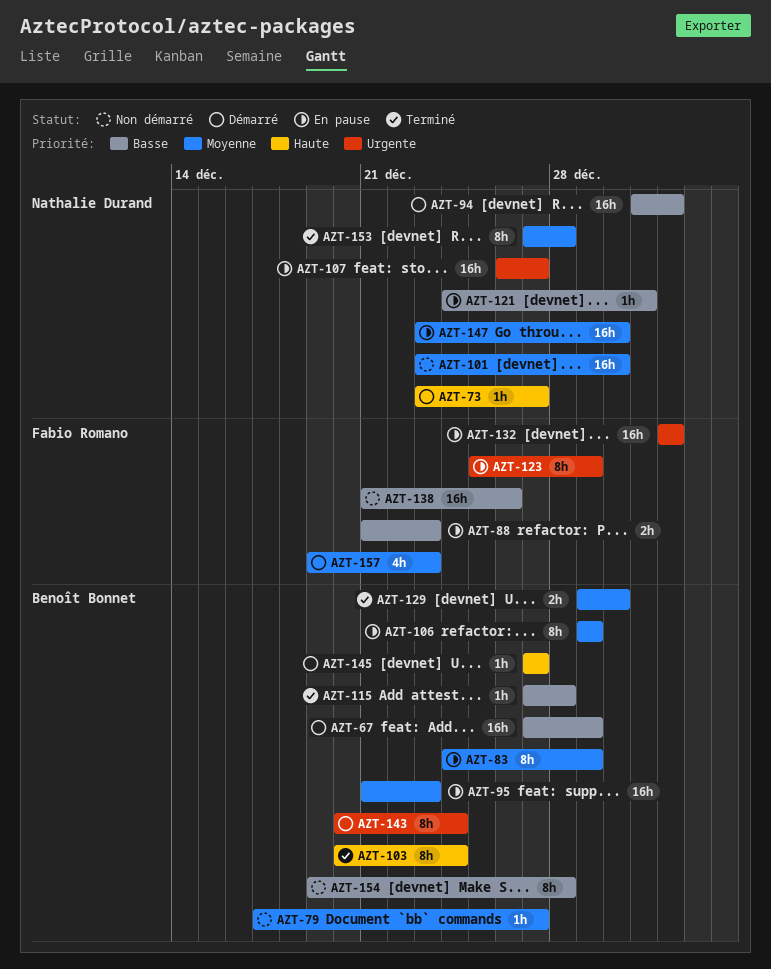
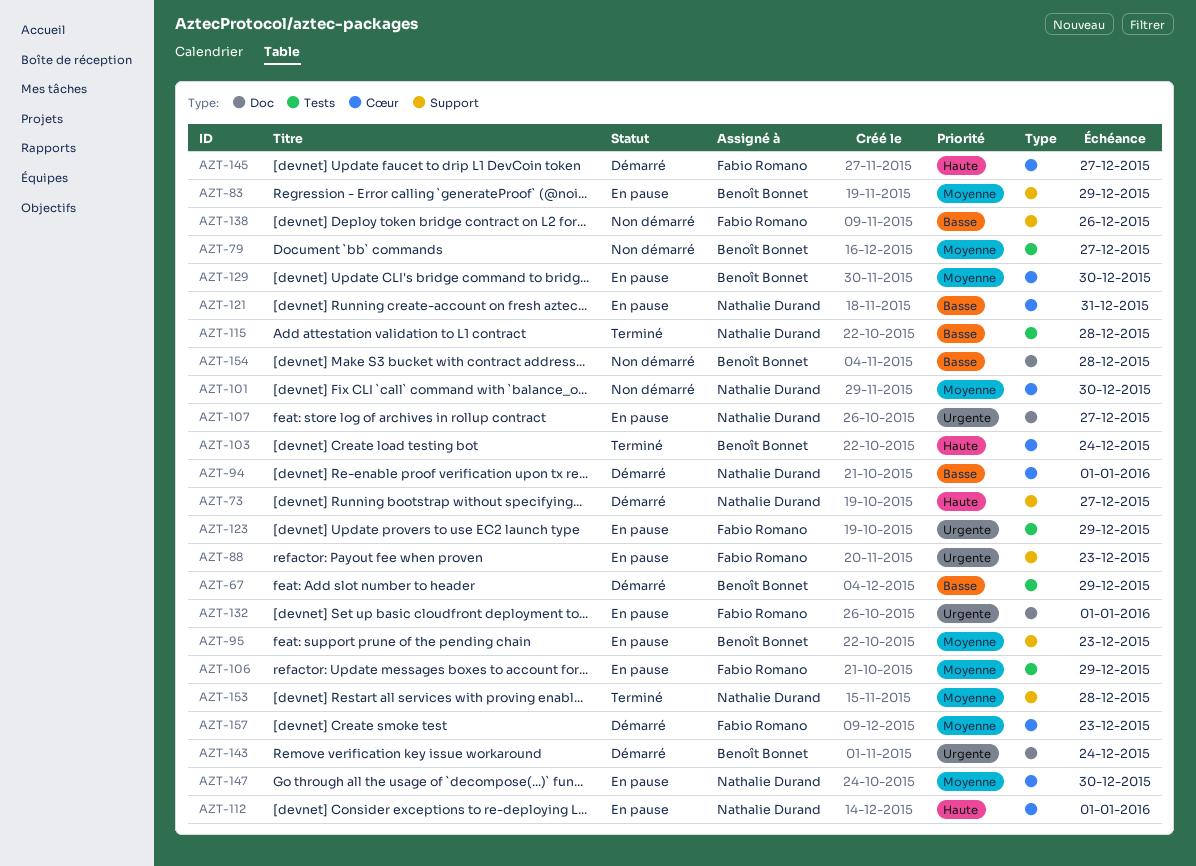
AZT-88, priority: Basse -> Urgente
AZT-106, owner: Benoît Bonnet -> Fabio Romano
AZT-112: none -> present
AZT-115, owner: Benoît Bonnet -> Nathalie Durand
AZT-129, status: Terminé -> En pause
AZT-145, owner: Benoît Bonnet -> Fabio Romano

